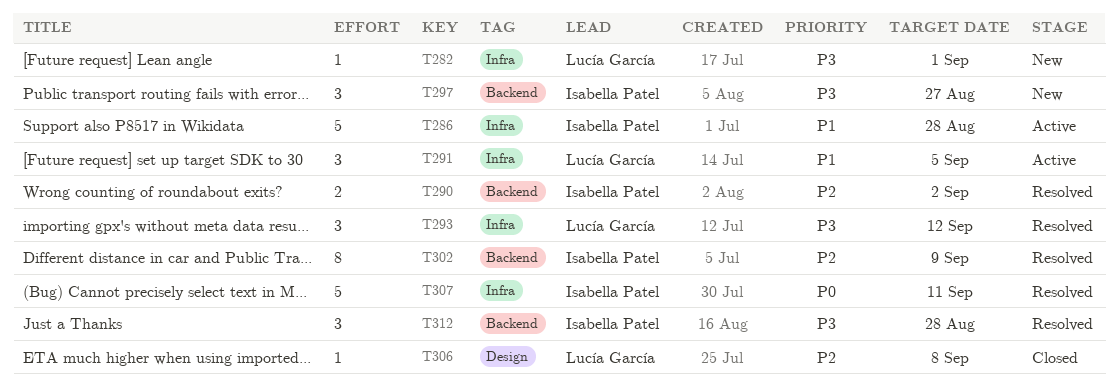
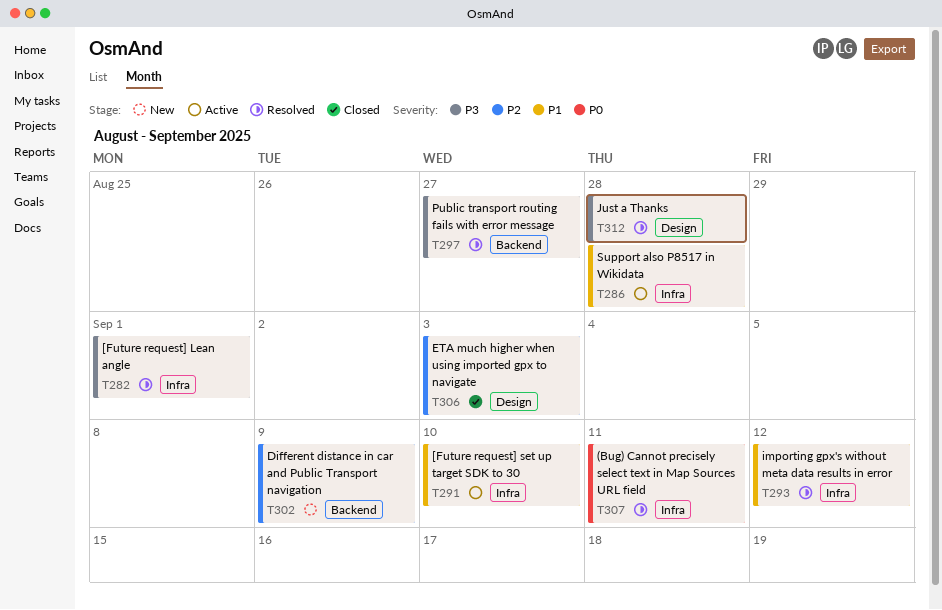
T282, status: New -> Resolved
T290: present -> none
T291, due: Sep 5 -> Sep 10
T293, priority: P3 -> P1
T297, status: New -> Resolved
T302, status: Resolved -> New
T306, due: Sep 8 -> Sep 3
T312, label: Backend -> Design

